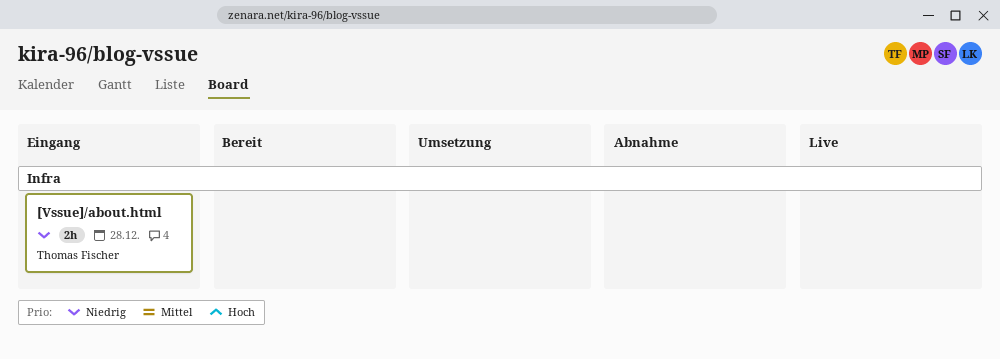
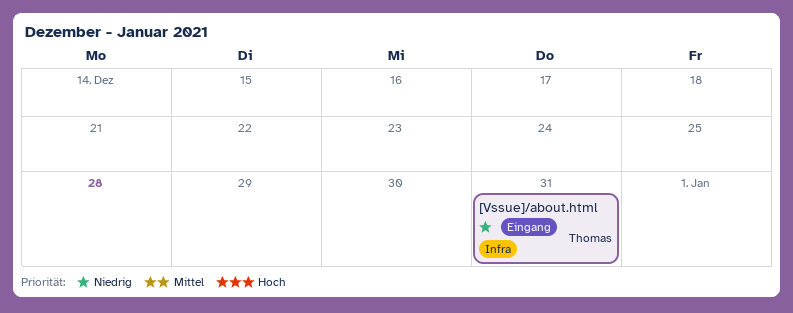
[Vssue]/about.html, due: Dec 28 -> Dec 31

